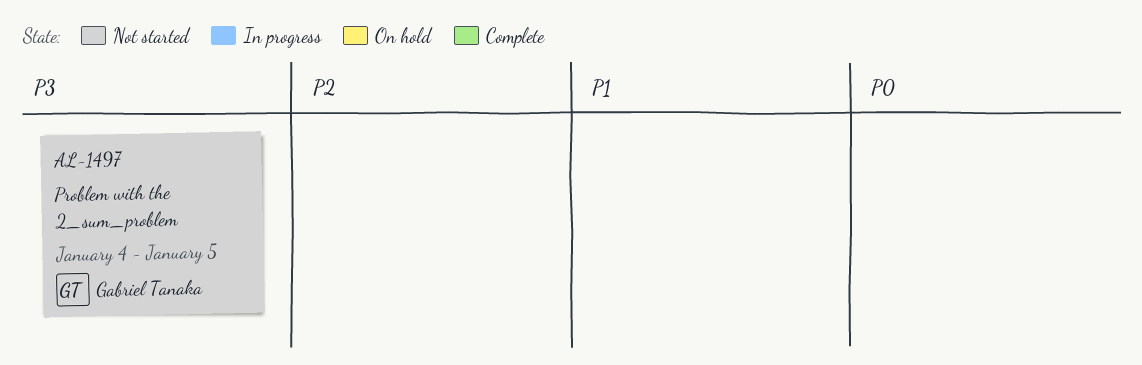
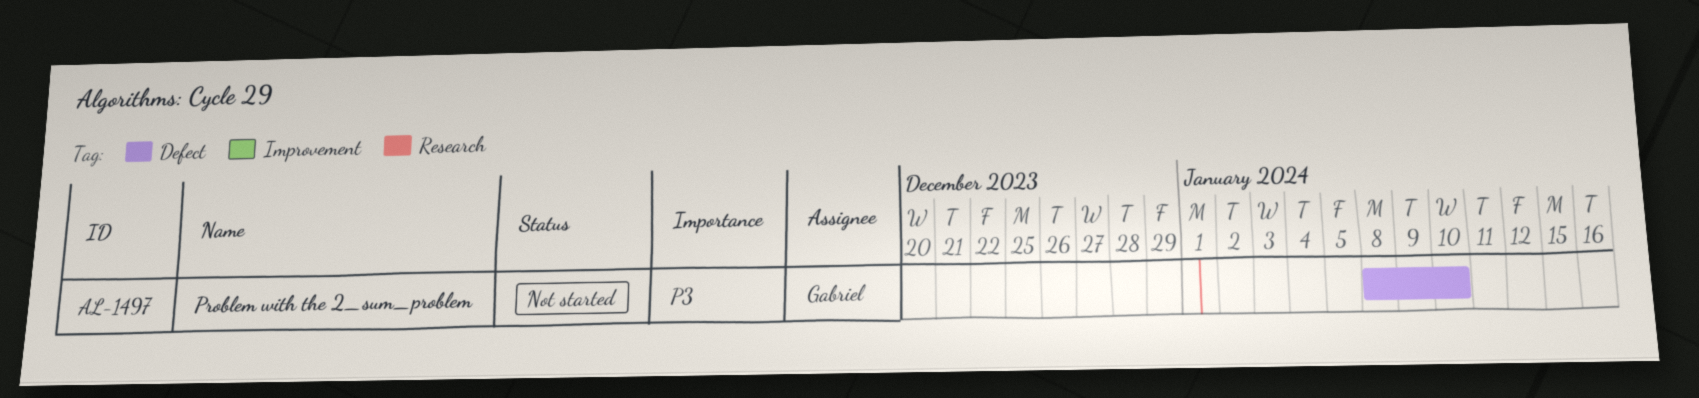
AL-1497, start: Jan 4 -> Jan 8
AL-1497, due: Jan 5 -> Jan 10

